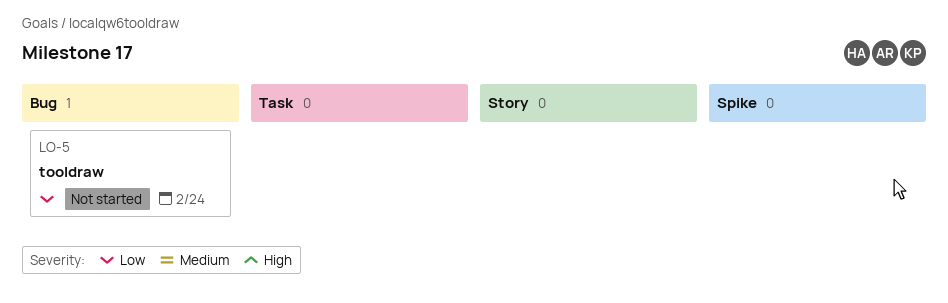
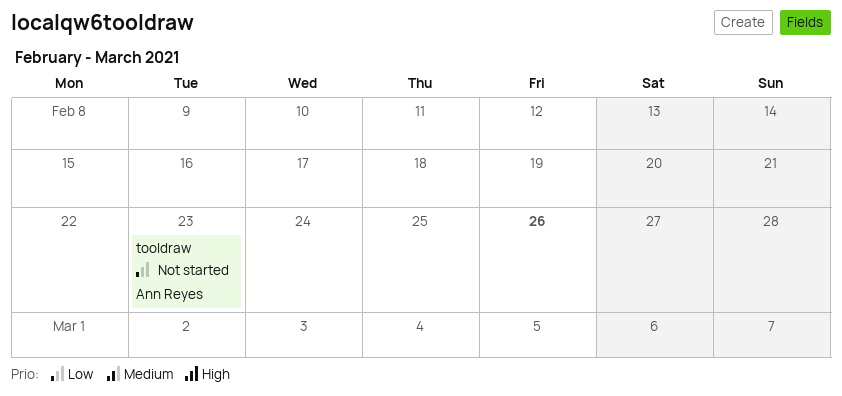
tooldraw, due: Feb 24 -> Feb 23

